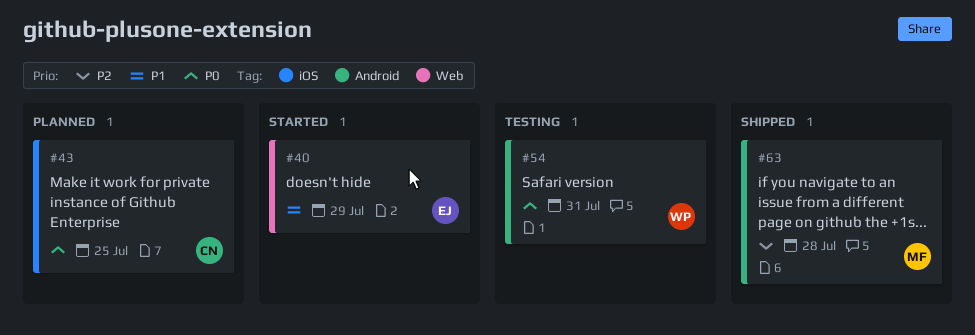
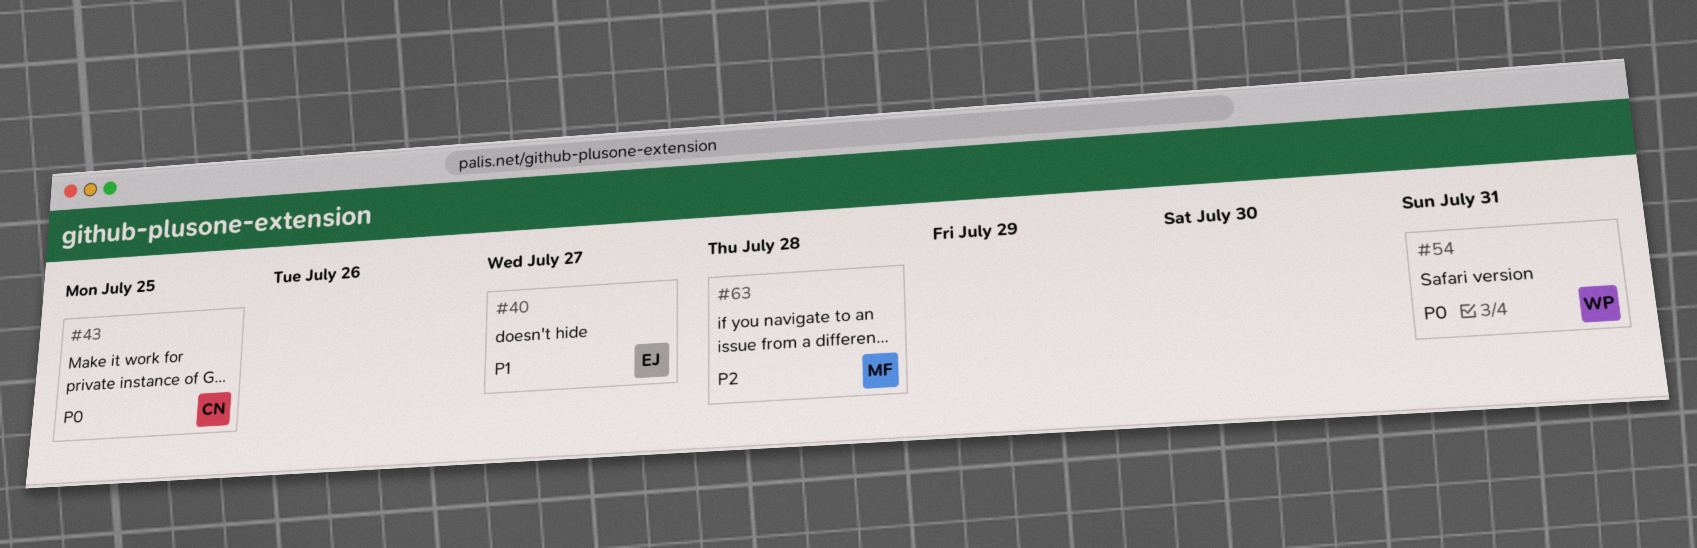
#40, due: Jul 29 -> Jul 27

